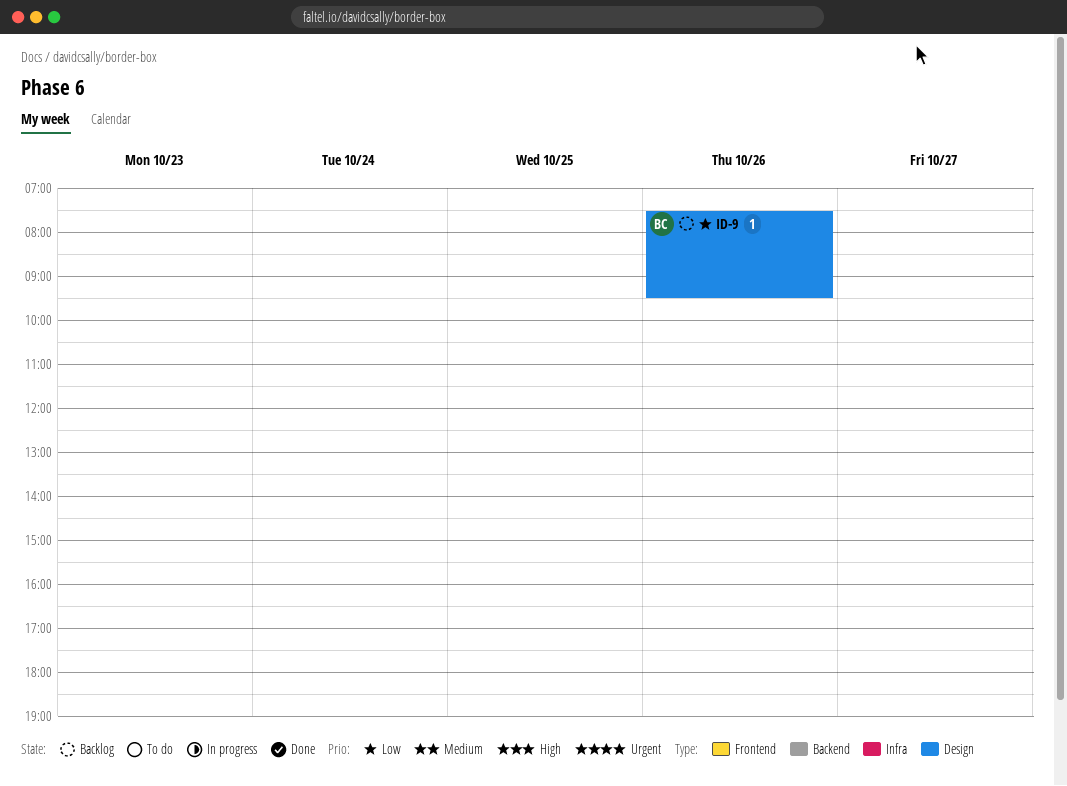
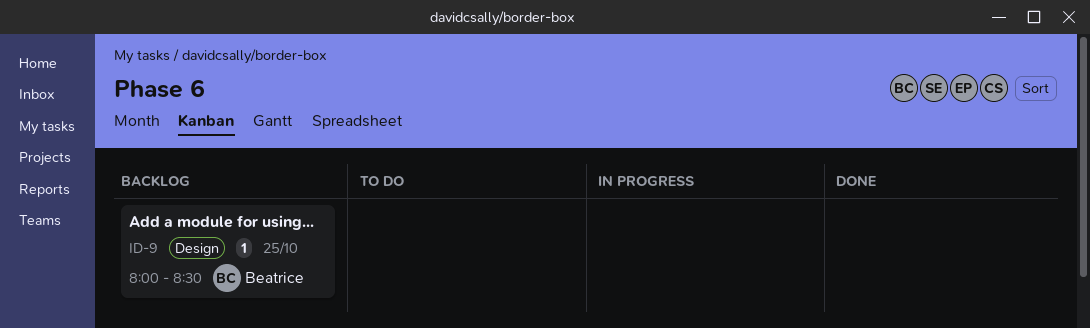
ID-9, day: Oct 26 -> Oct 25
ID-9, begins: 07:30 -> 08:00
ID-9, ends: 09:30 -> 08:30

